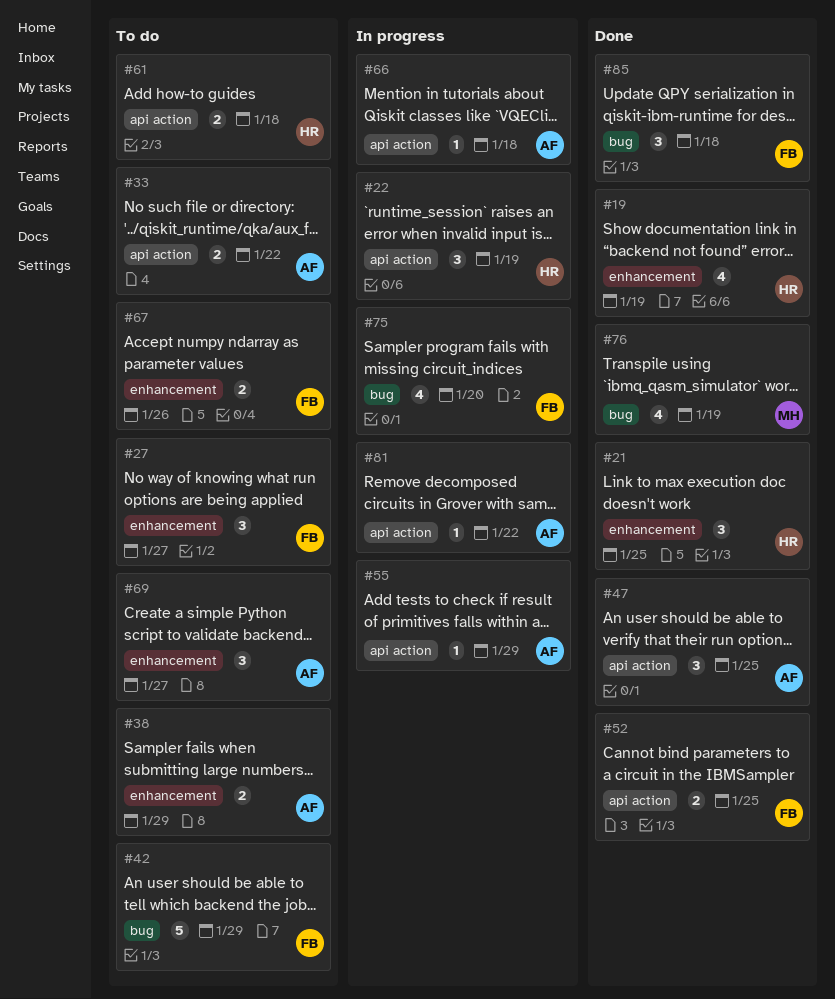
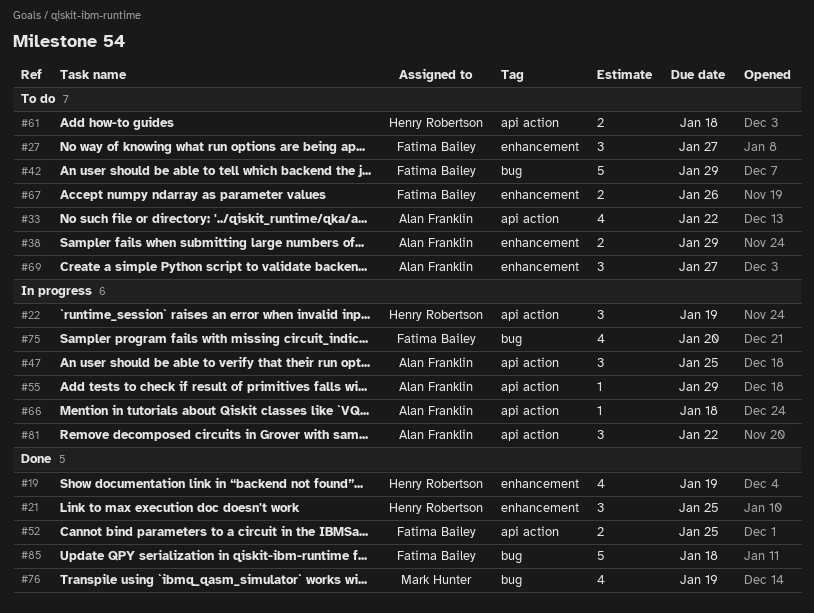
#33, estimate: 2 -> 4
#47, status: Done -> In progress
#81, estimate: 1 -> 3
#85, estimate: 3 -> 5

